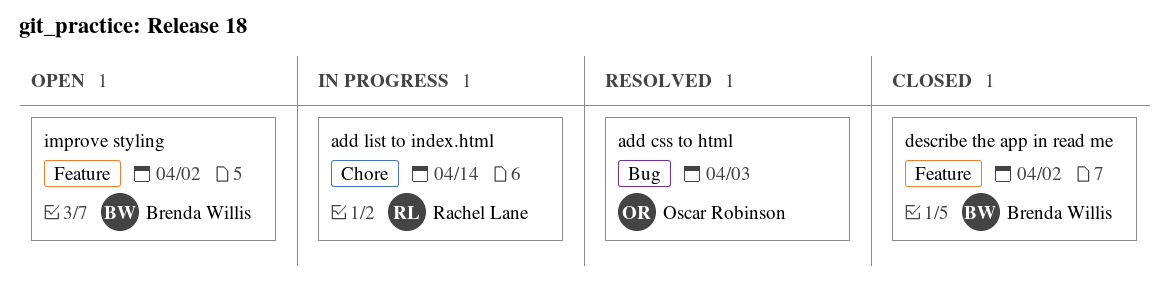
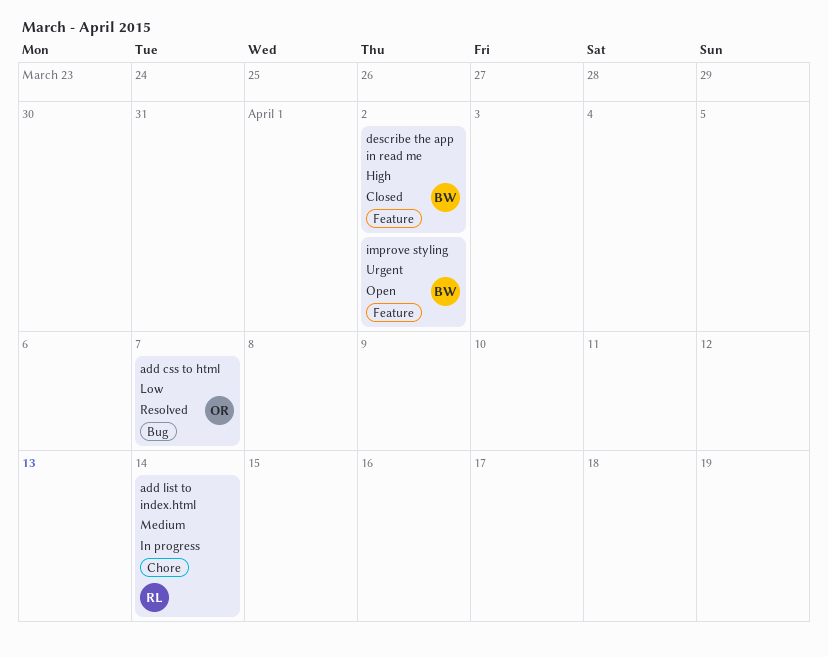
add css to html, due: Apr 3 -> Apr 7

